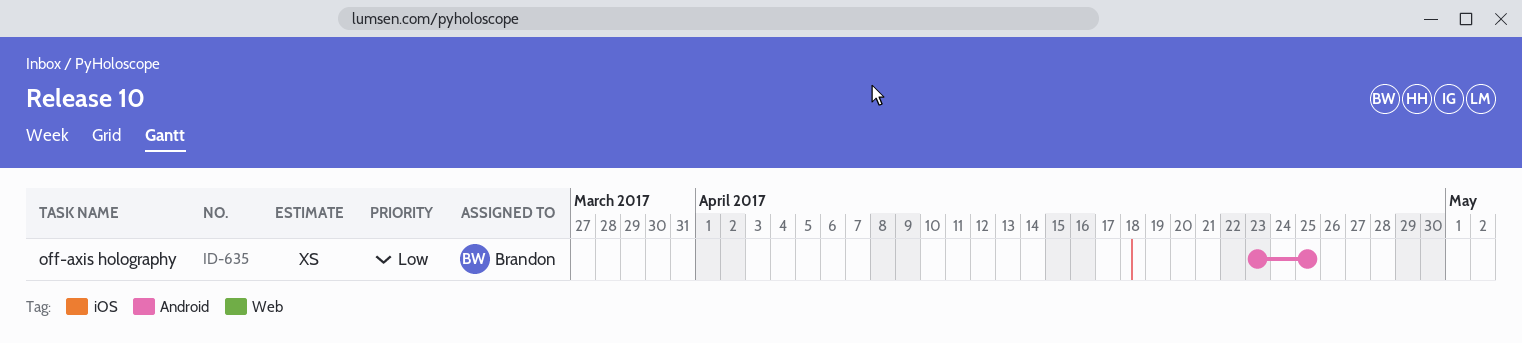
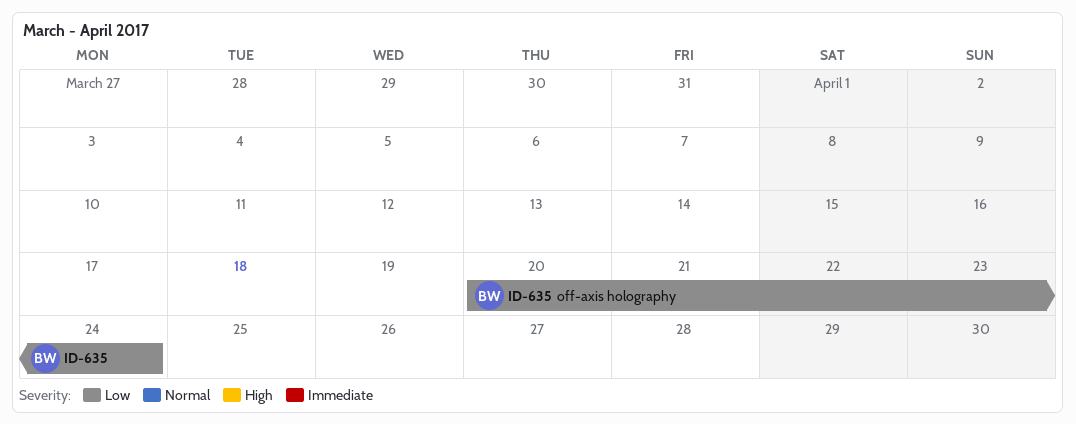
ID-635, start: Apr 23 -> Apr 20
ID-635, due: Apr 25 -> Apr 24

